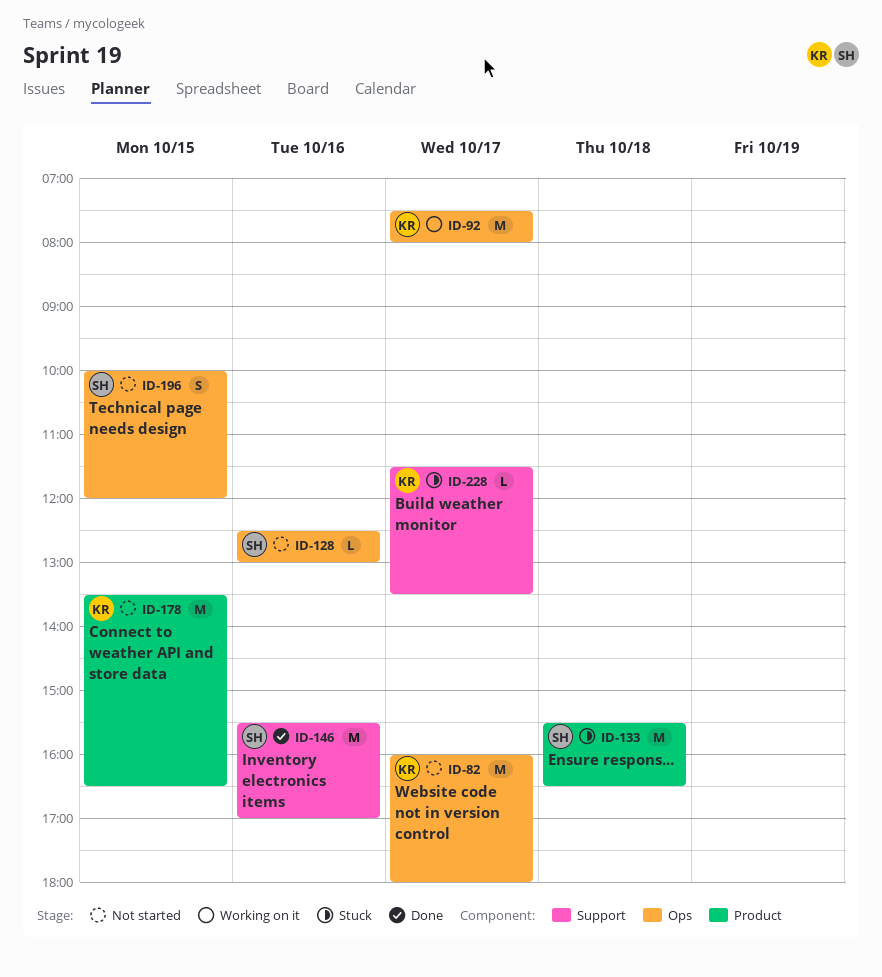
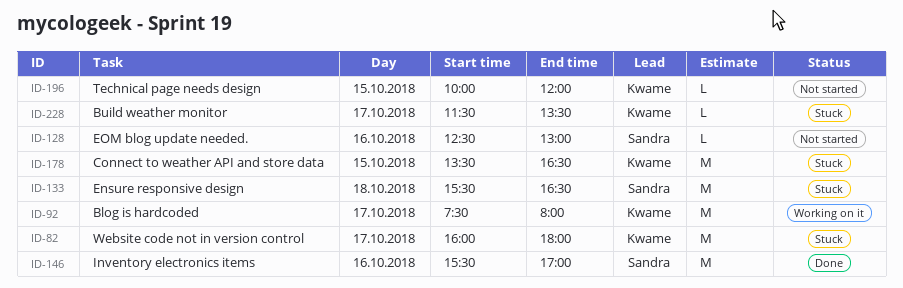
ID-82, status: Not started -> Stuck
ID-178, status: Not started -> Stuck
ID-196, owner: Sandra -> Kwame
ID-196, estimate: S -> L

